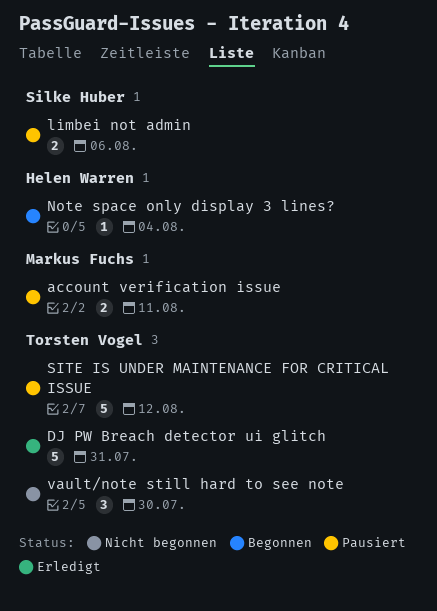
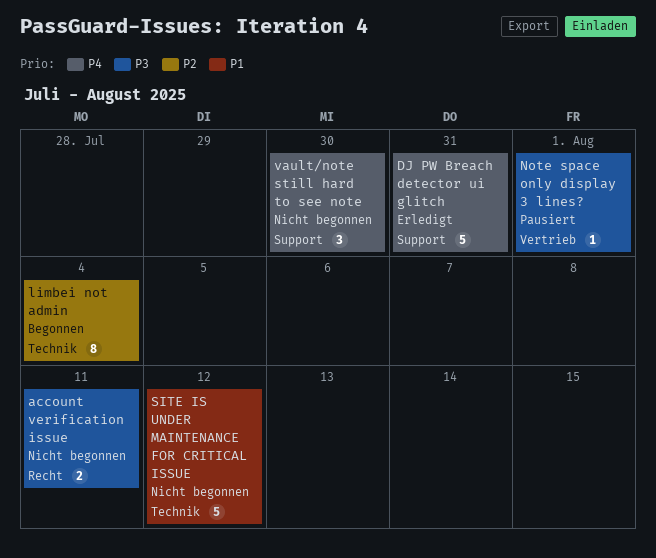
account verification issue, status: Pausiert -> Nicht begonnen
limbei not admin, status: Pausiert -> Begonnen
limbei not admin, estimate: 2 -> 8
limbei not admin, due: Aug 6 -> Aug 4
Note space only display 3 lines?, status: Begonnen -> Pausiert
Note space only display 3 lines?, due: Aug 4 -> Aug 1
SITE IS UNDER MAINTENANCE FOR CRITICAL ISSUE, status: Pausiert -> Nicht begonnen

